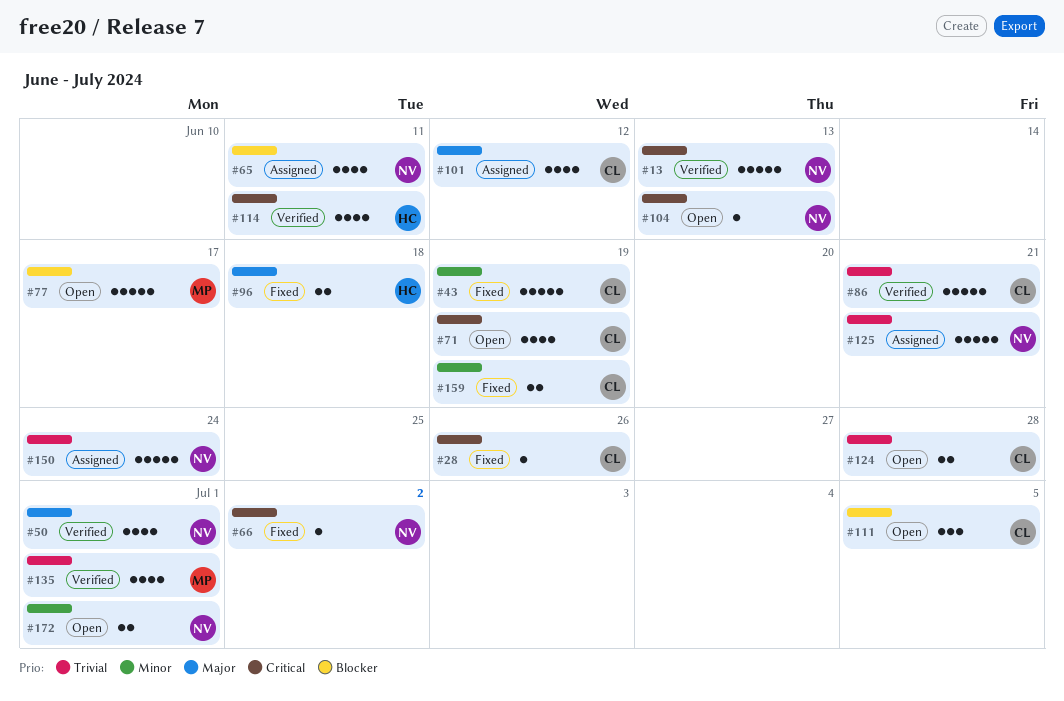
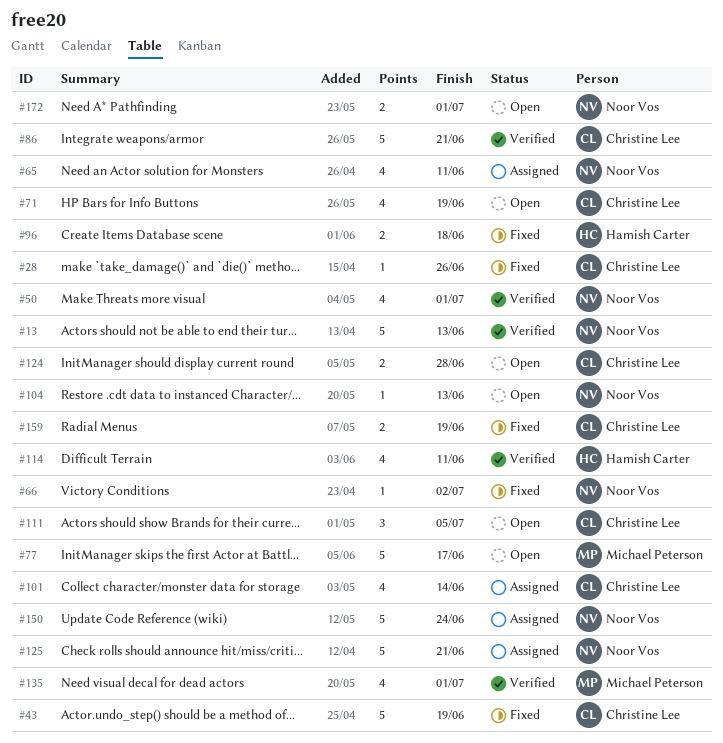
#101, due: Jun 12 -> Jun 14

